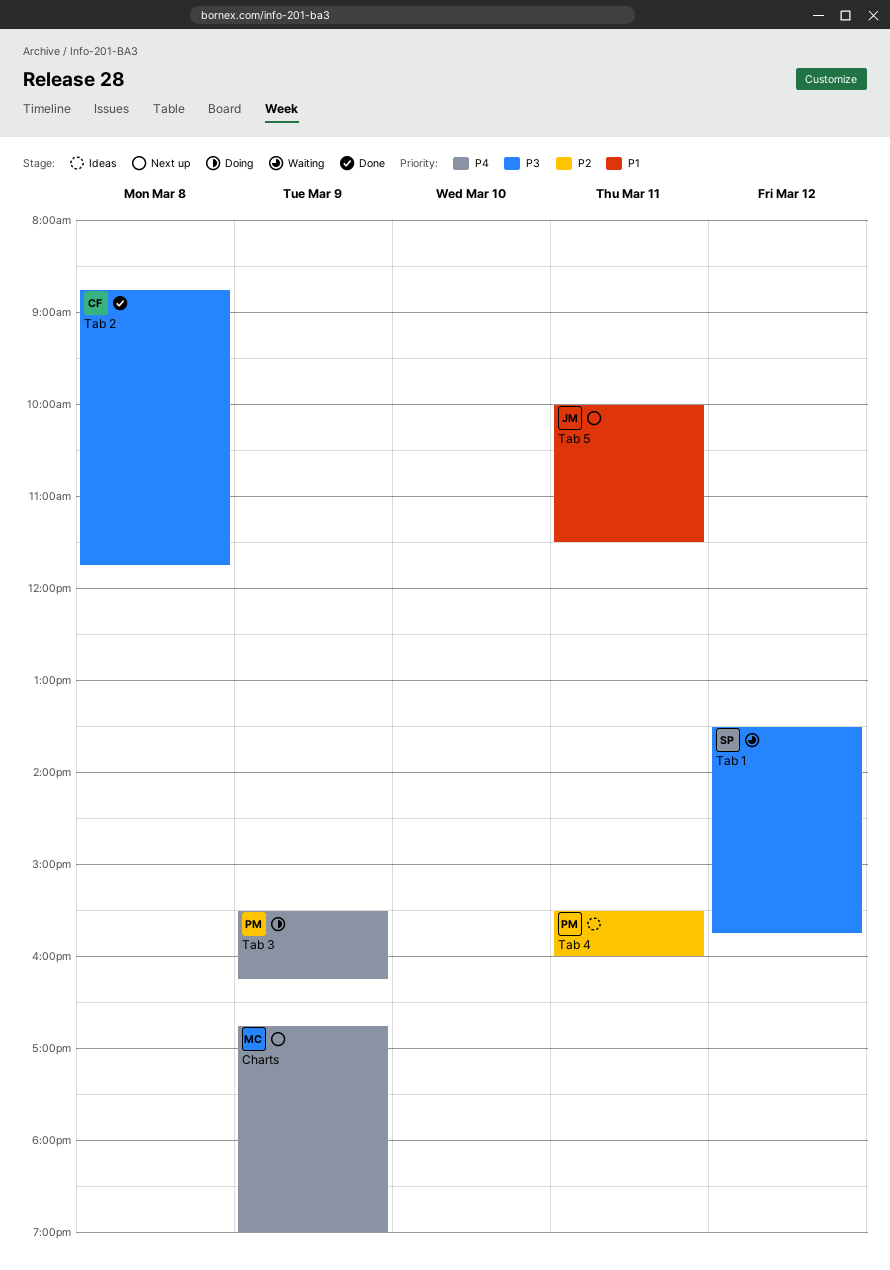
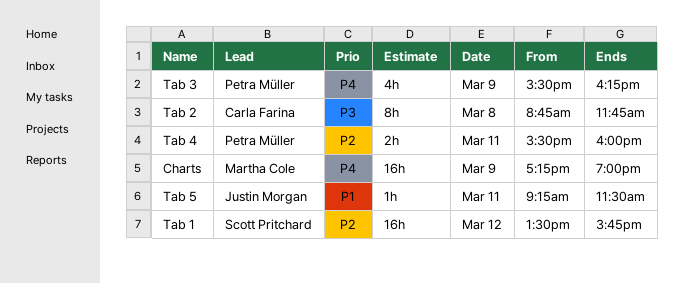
Charts, begins: 16:45 -> 17:15
Tab 1, priority: P3 -> P2
Tab 5, begins: 10:00 -> 09:15

